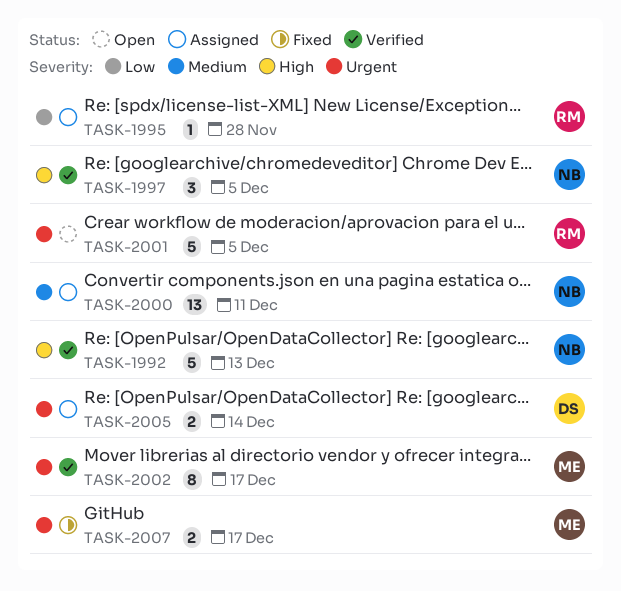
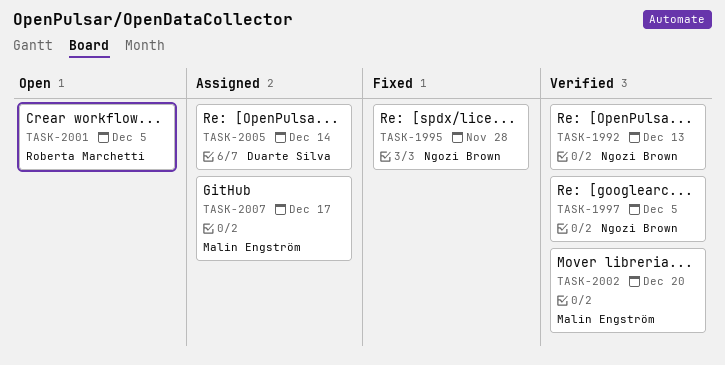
TASK-1995, status: Assigned -> Fixed
TASK-1995, owner: Roberta Marchetti -> Ngozi Brown
TASK-2000: present -> none
TASK-2002, due: Dec 17 -> Dec 20
TASK-2007, status: Fixed -> Assigned

